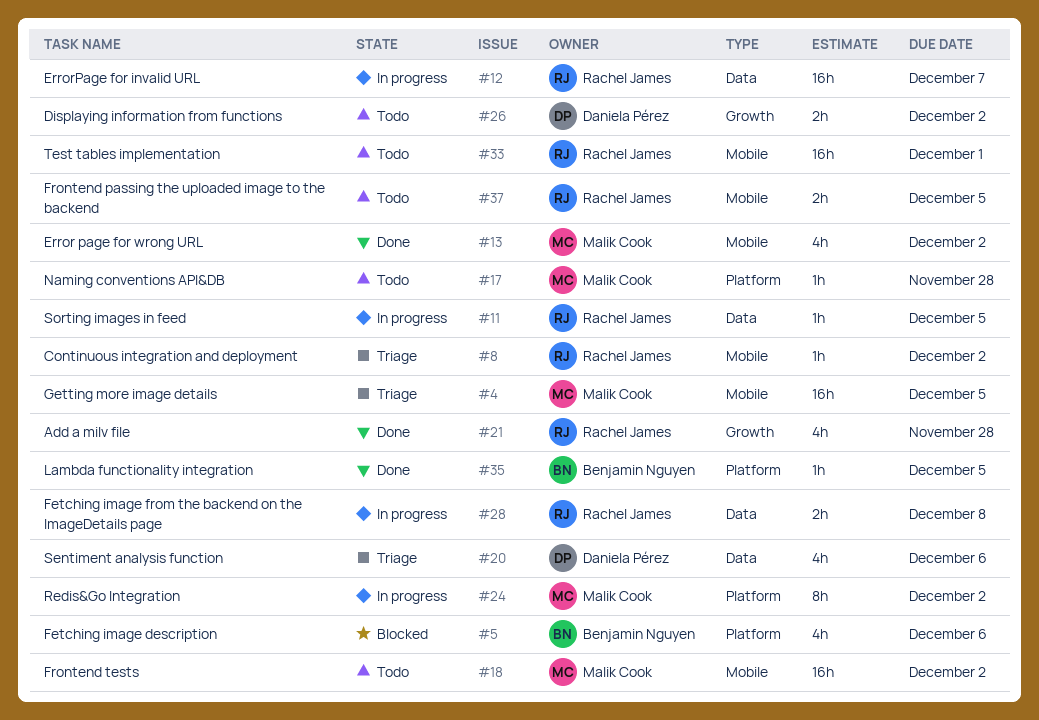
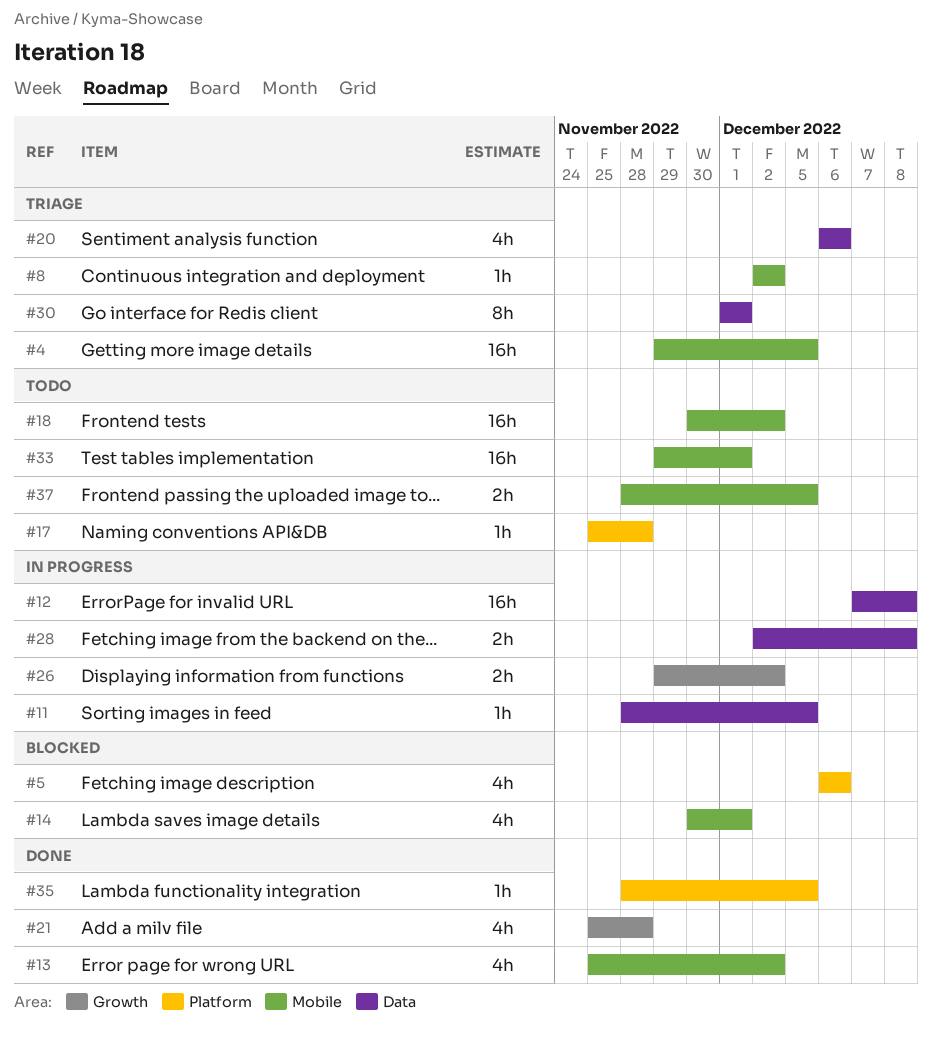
#12, due: Dec 7 -> Dec 8
#14: none -> present
#24: present -> none
#26, status: Todo -> In progress
#30: none -> present

